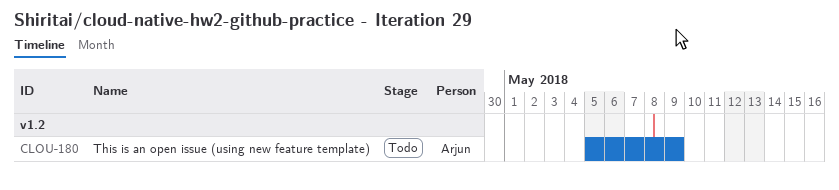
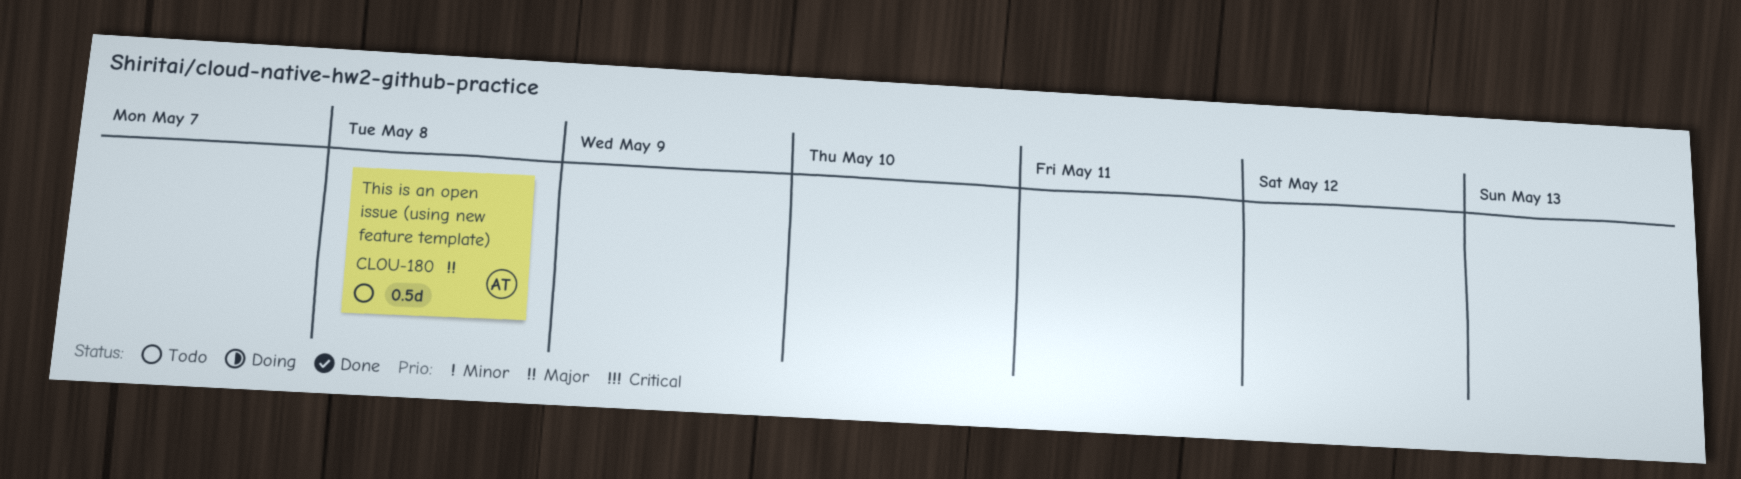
CLOU-180, due: May 9 -> May 8

